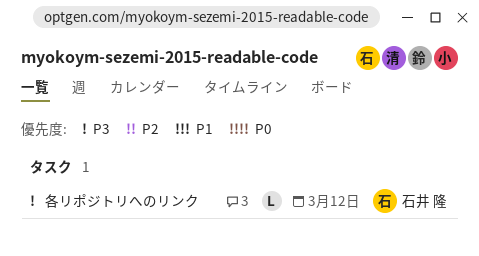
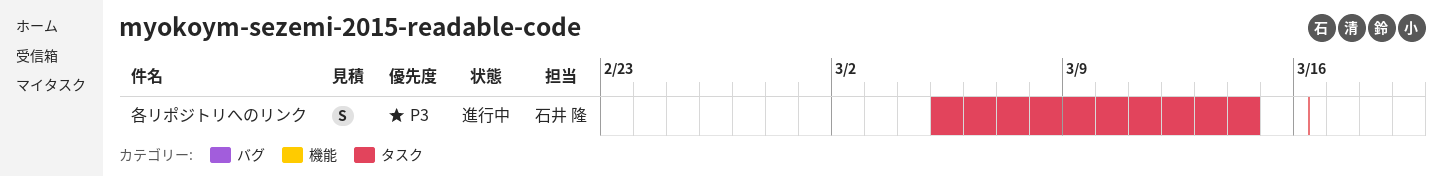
各リポジトリへのリンク, estimate: L -> S
各リポジトリへのリンク, due: Mar 12 -> Mar 14

